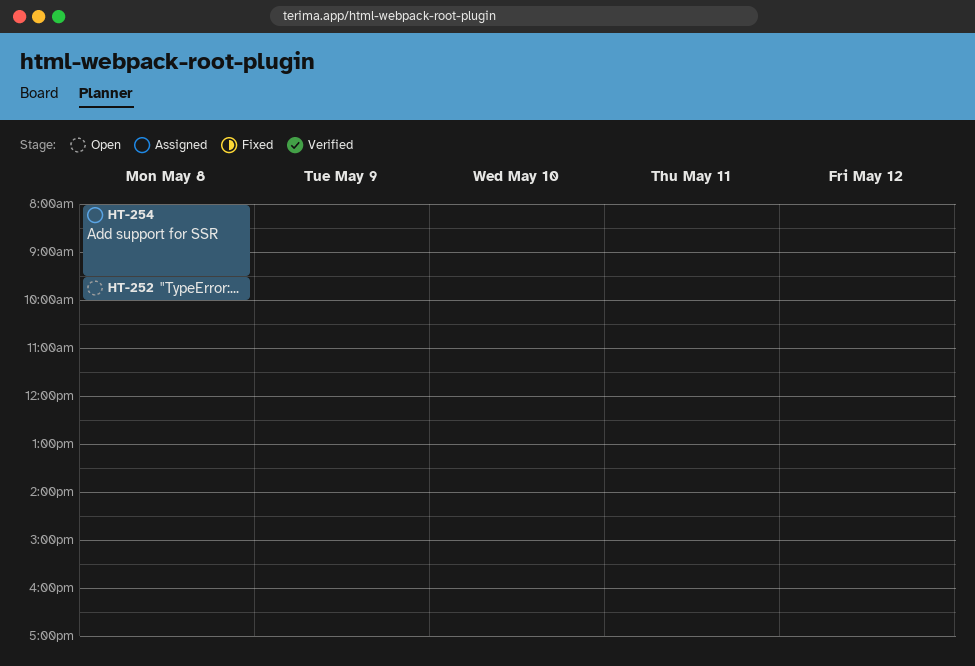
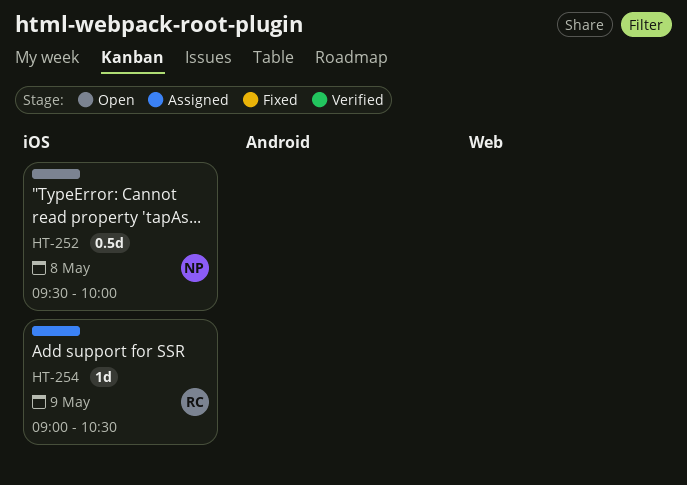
HT-254, day: May 8 -> May 9
HT-254, begins: 08:00 -> 09:00
HT-254, ends: 09:30 -> 10:30

